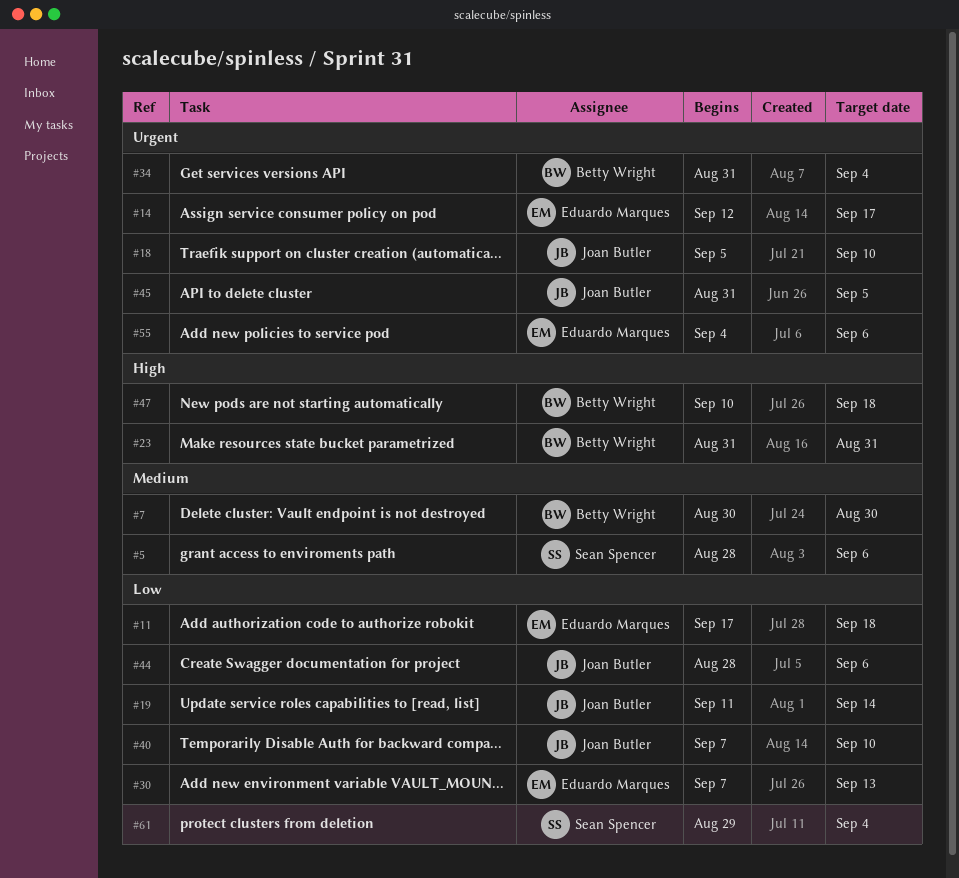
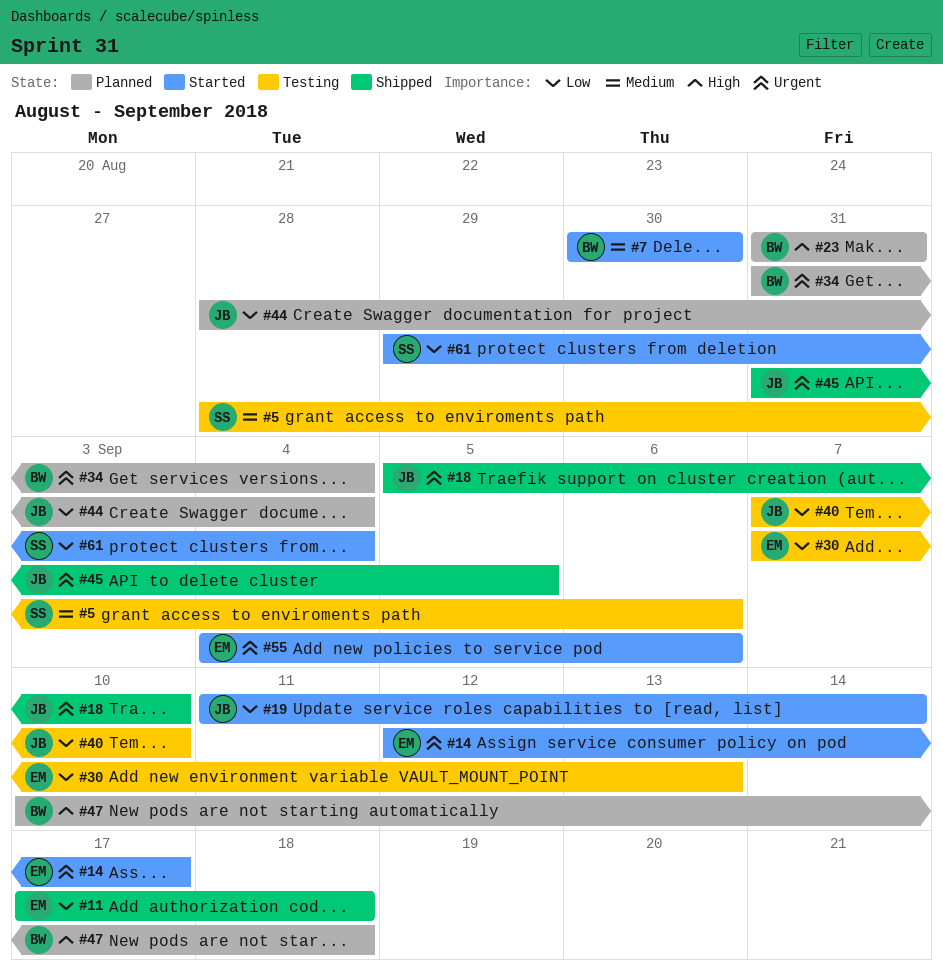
#44, due: Sep 6 -> Sep 4

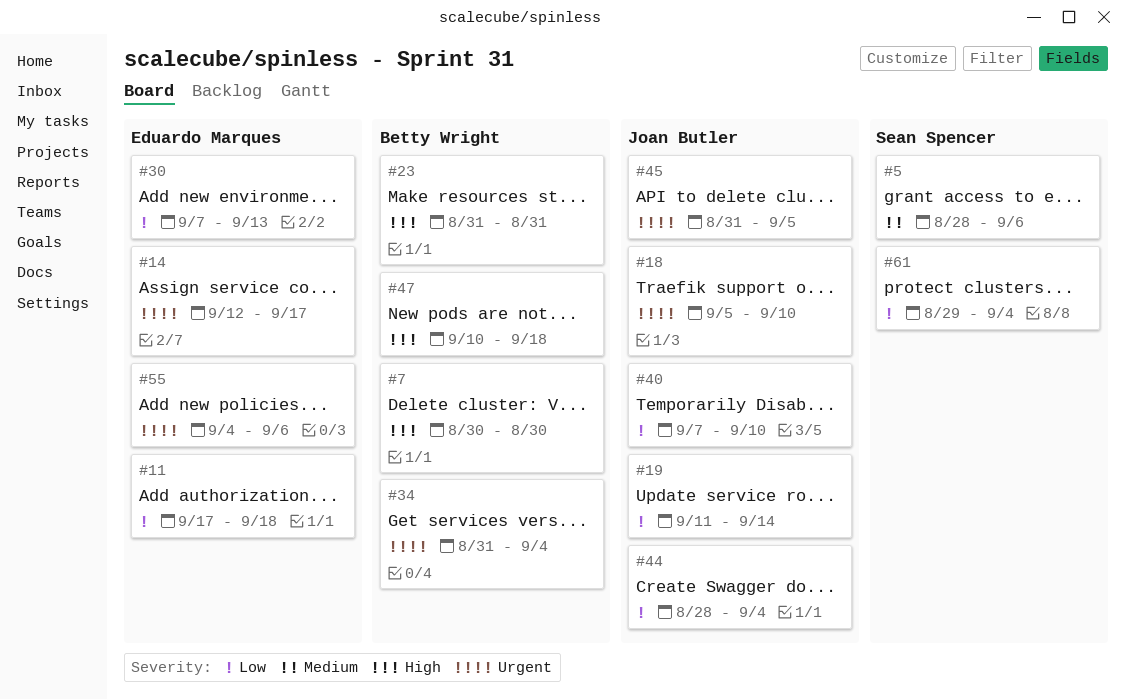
#7, priority: Medium -> High

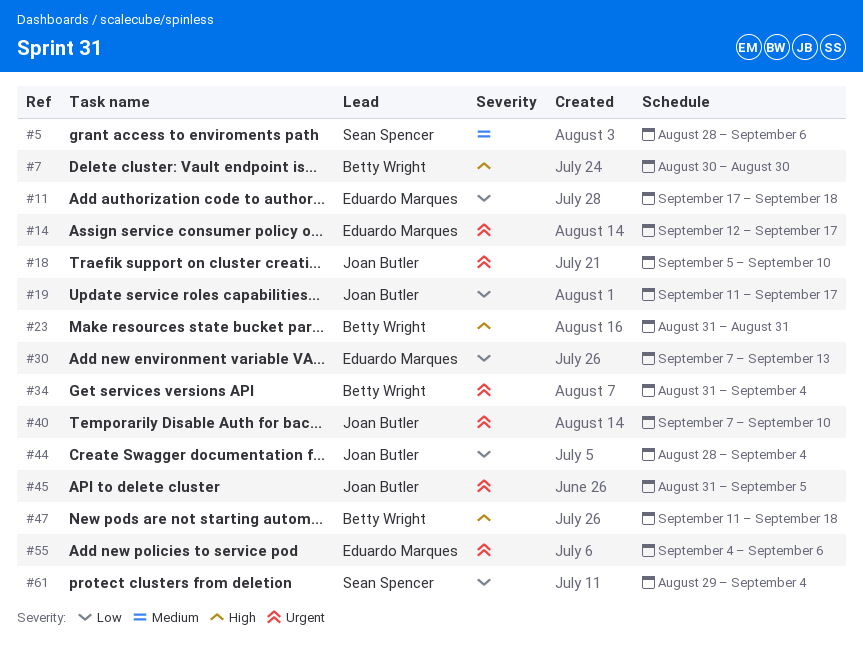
#19, due: Sep 14 -> Sep 17
#40, priority: Low -> Urgent
#47, start: Sep 10 -> Sep 11

